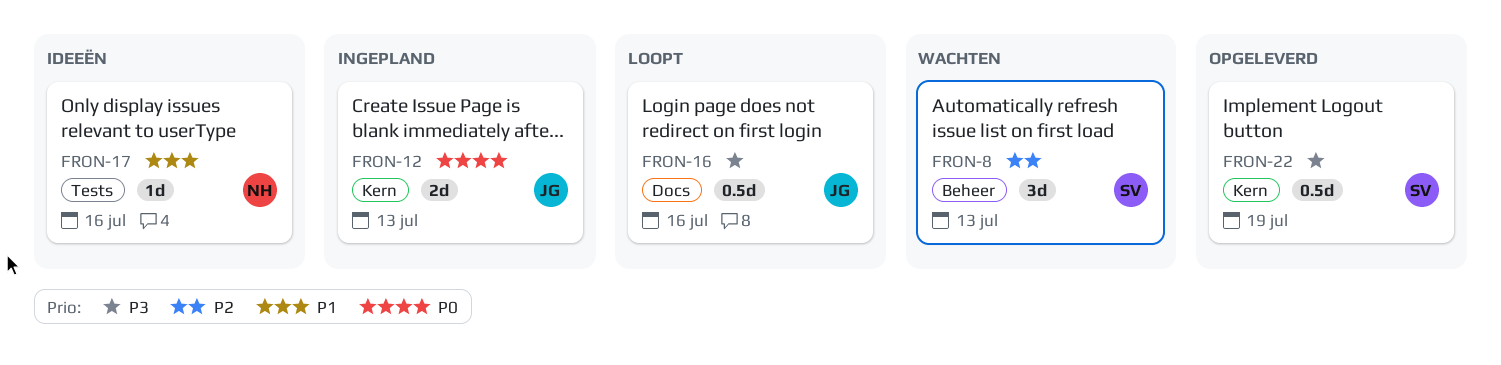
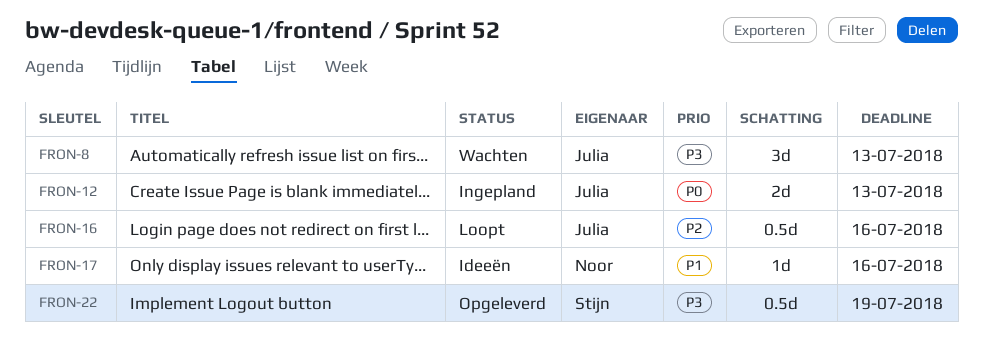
FRON-8, owner: Stijn -> Julia
FRON-8, priority: P2 -> P3
FRON-16, priority: P3 -> P2

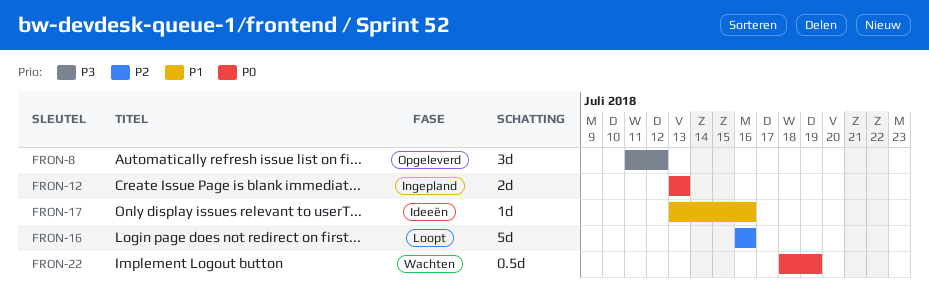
FRON-8, status: Wachten -> Opgeleverd
FRON-8, due: Jul 13 -> Jul 12
FRON-16, estimate: 0.5d -> 5d
FRON-22, status: Opgeleverd -> Wachten
FRON-22, priority: P3 -> P0

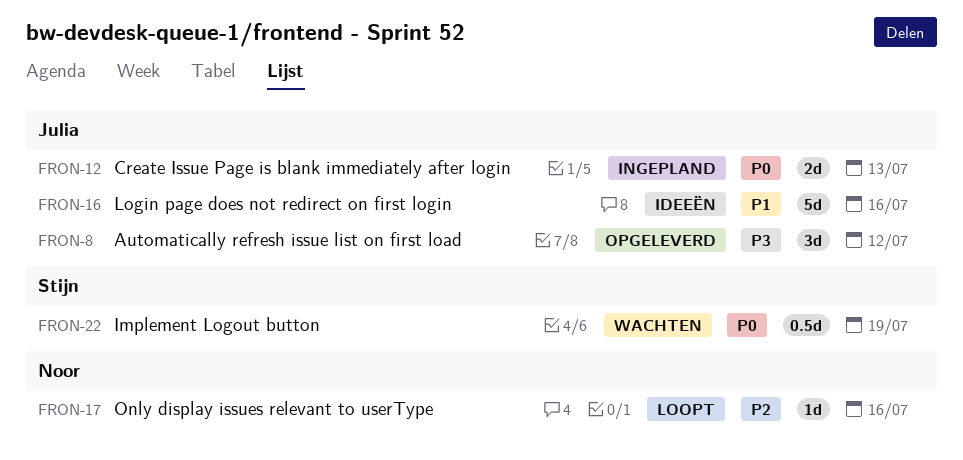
FRON-16, status: Loopt -> Ideeën
FRON-16, priority: P2 -> P1
FRON-17, status: Ideeën -> Loopt
FRON-17, priority: P1 -> P2

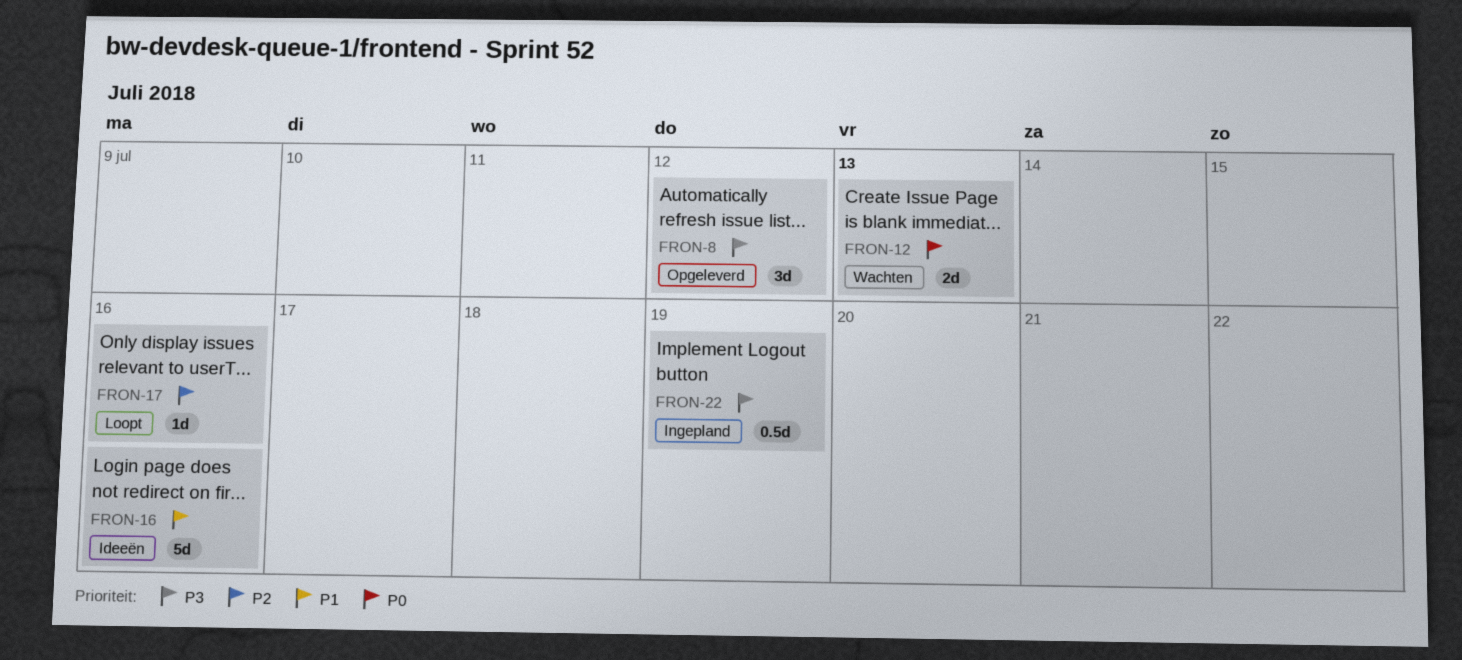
FRON-12, status: Ingepland -> Wachten
FRON-22, status: Wachten -> Ingepland
FRON-22, priority: P0 -> P3

